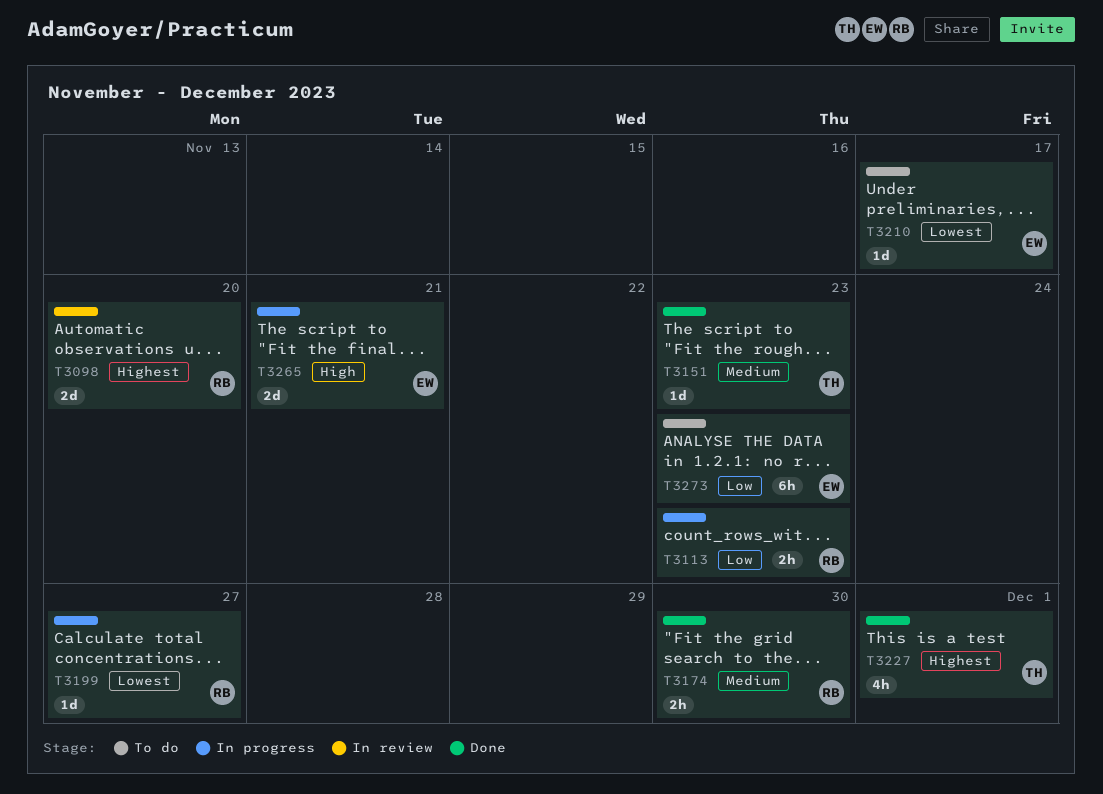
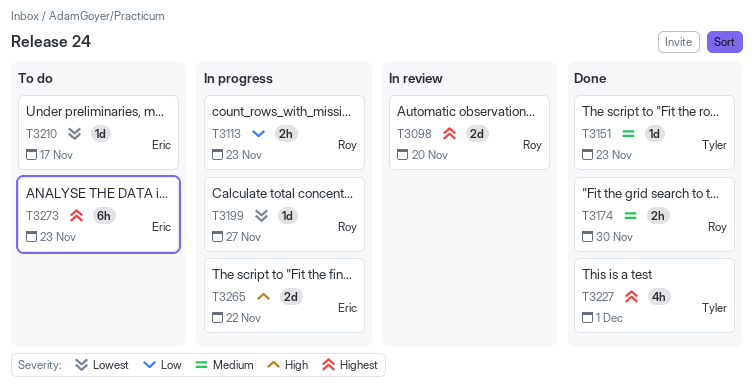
T3265, due: Nov 21 -> Nov 22
T3273, priority: Low -> Highest

